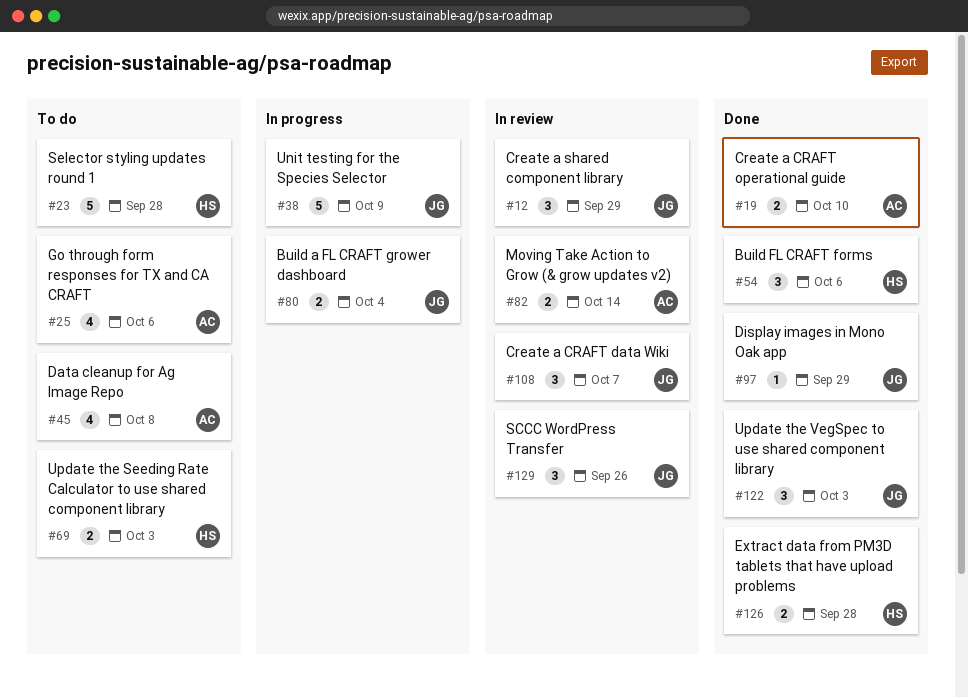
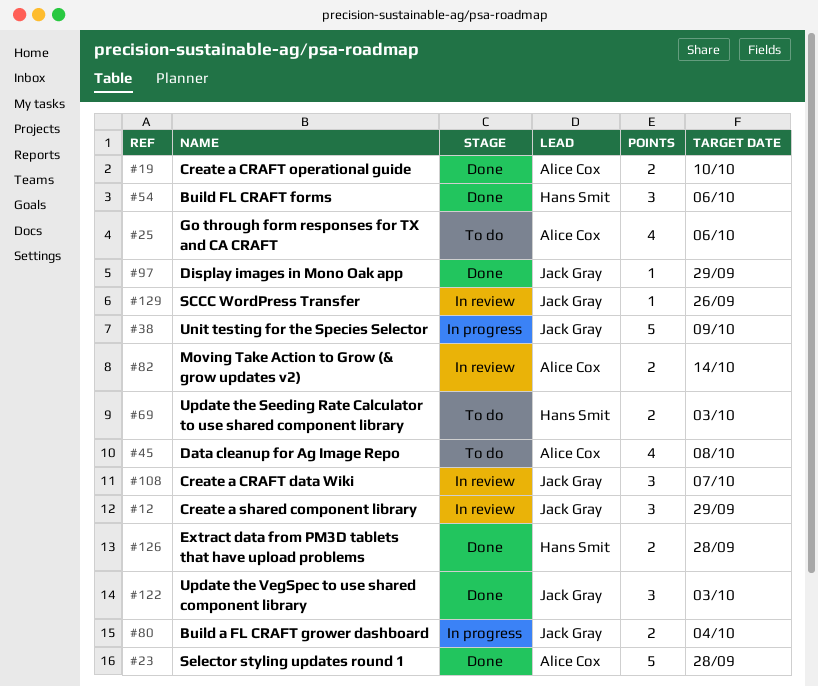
#23, status: To do -> Done
#23, owner: Hans Smit -> Alice Cox
#129, estimate: 3 -> 1

